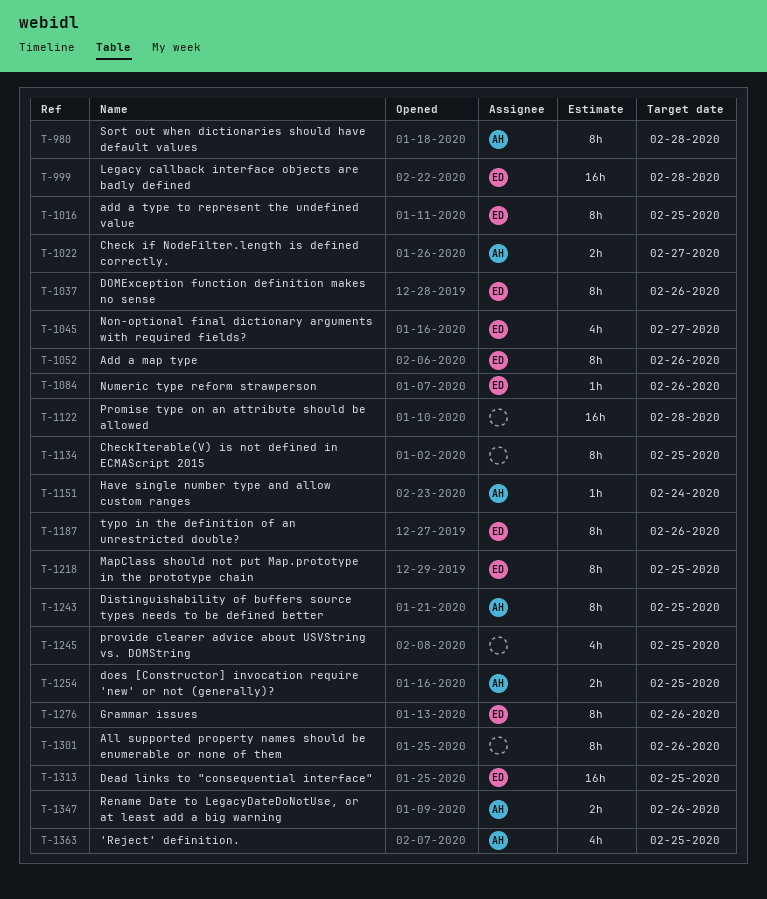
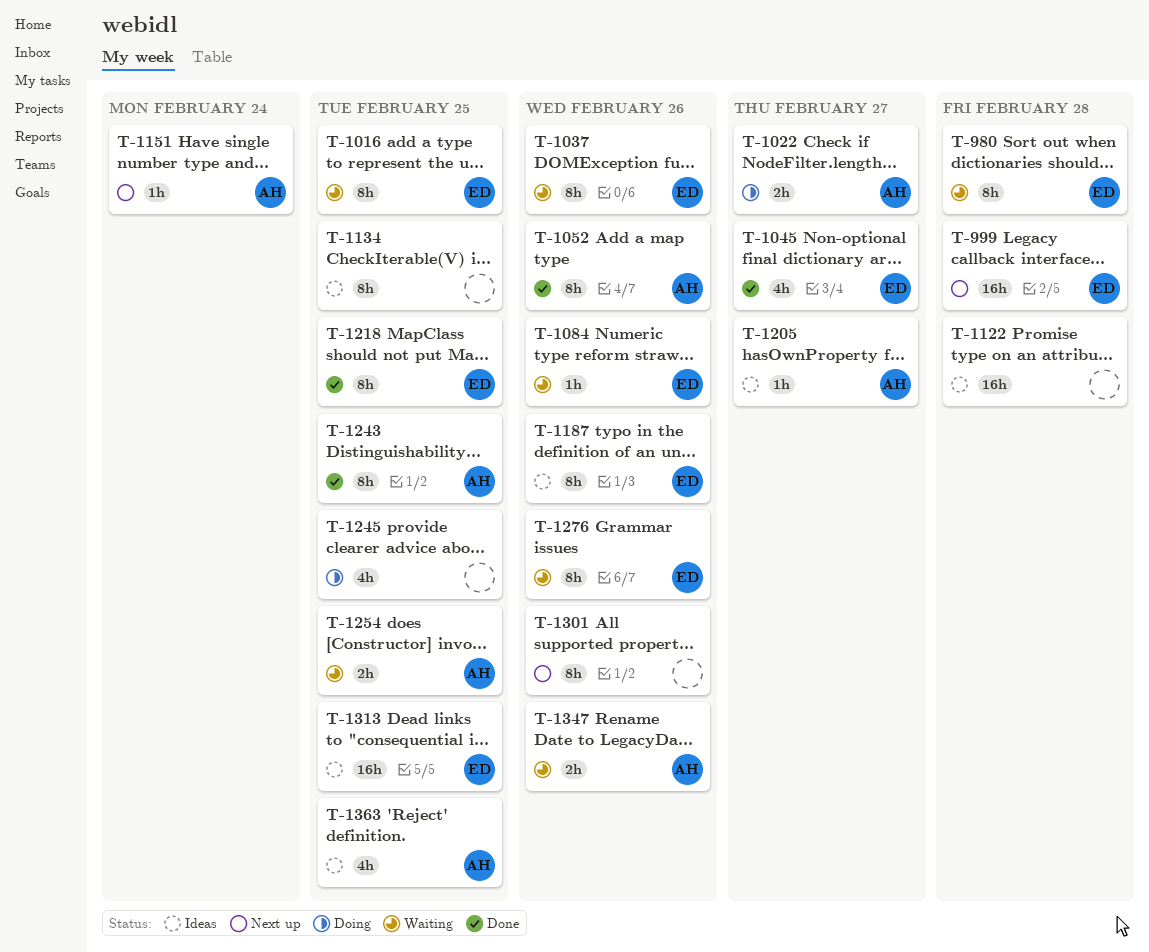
T-980, owner: AH -> ED
T-1052, owner: ED -> AH
T-1205: none -> present

